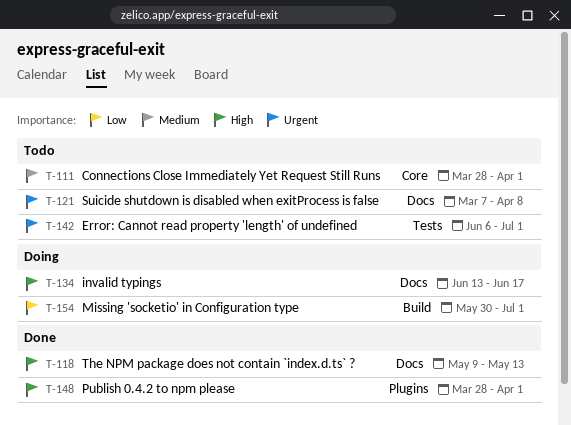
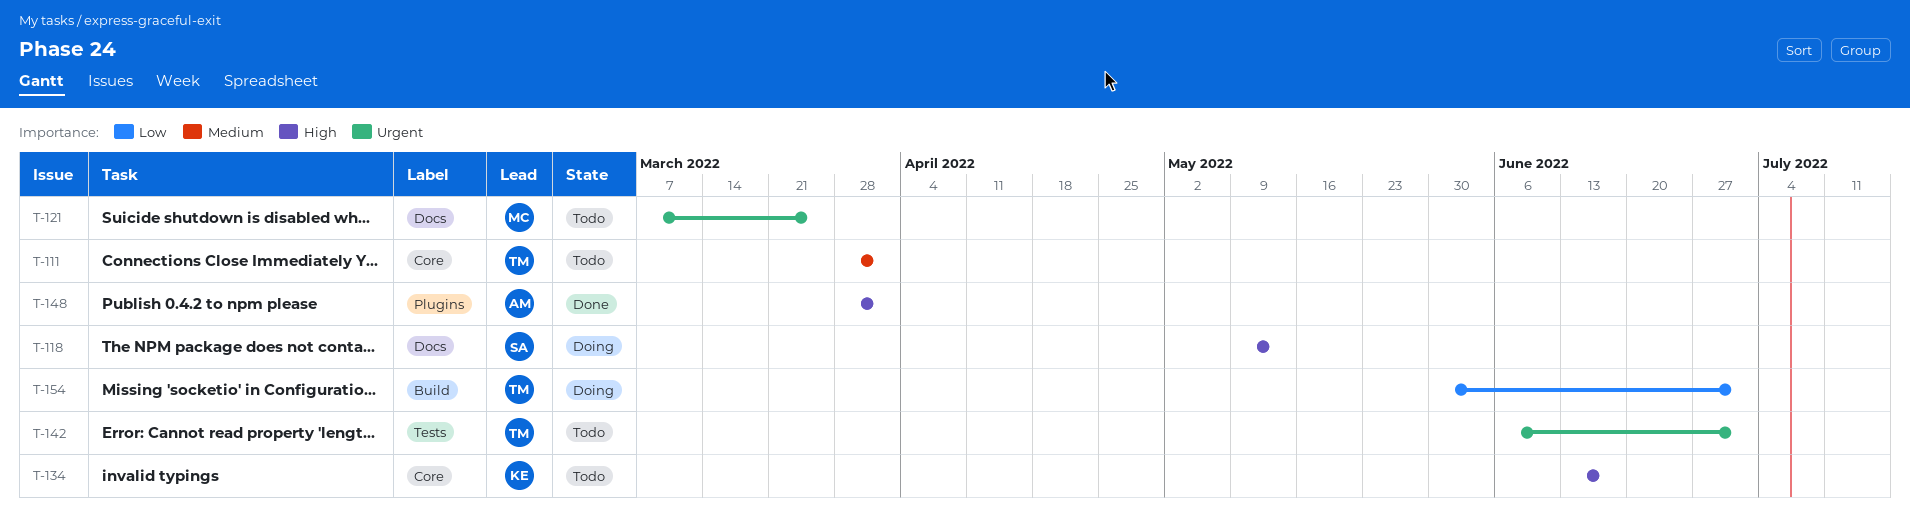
T-118, status: Done -> Doing
T-121, due: Apr 8 -> Mar 25
T-134, status: Doing -> Todo
T-134, label: Docs -> Core

